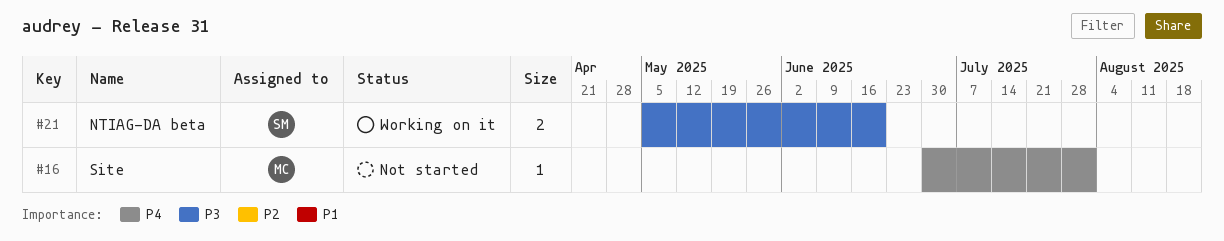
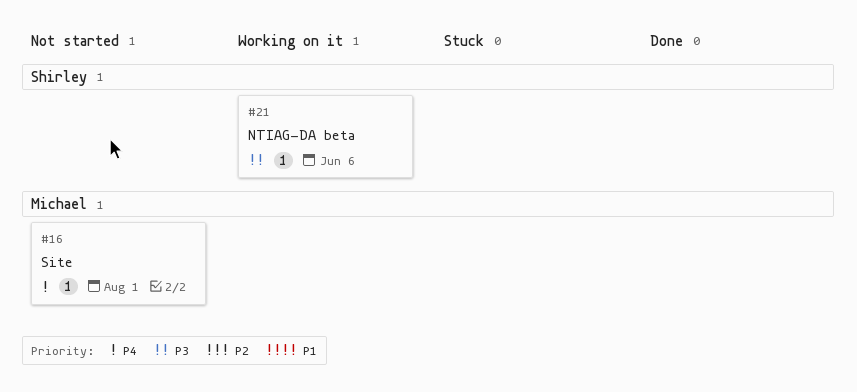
#21, estimate: 2 -> 1
#21, due: Jun 20 -> Jun 6

